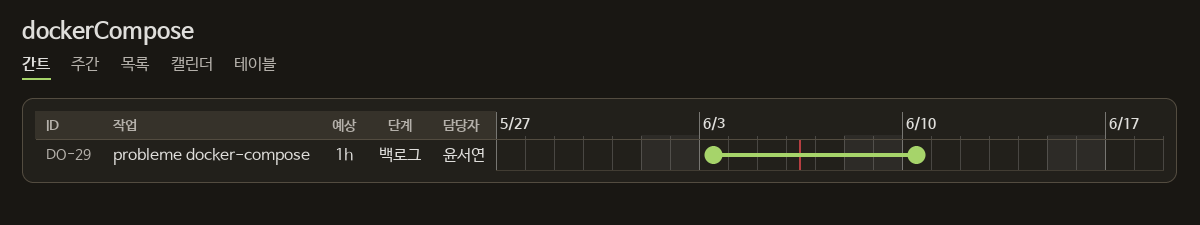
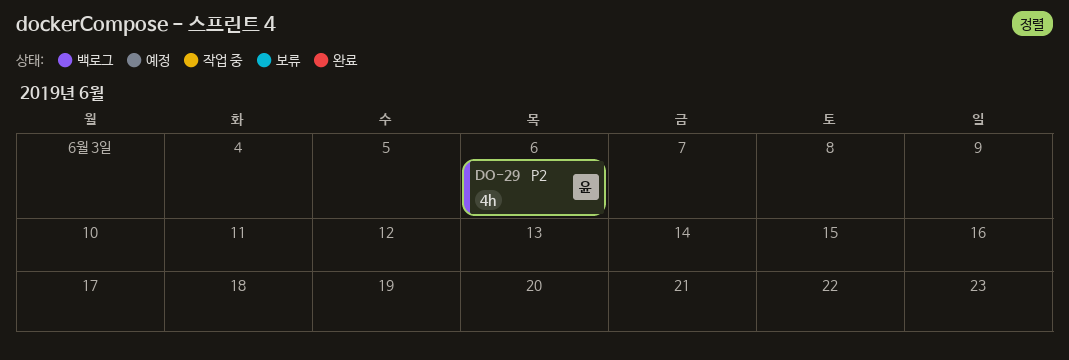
DO-29, estimate: 1h -> 4h
DO-29, due: Jun 10 -> Jun 6

